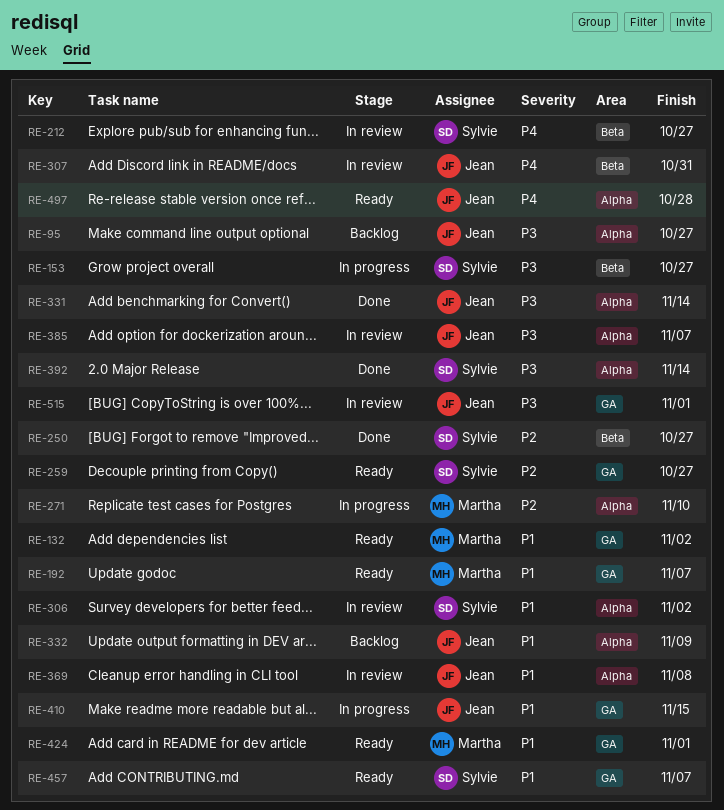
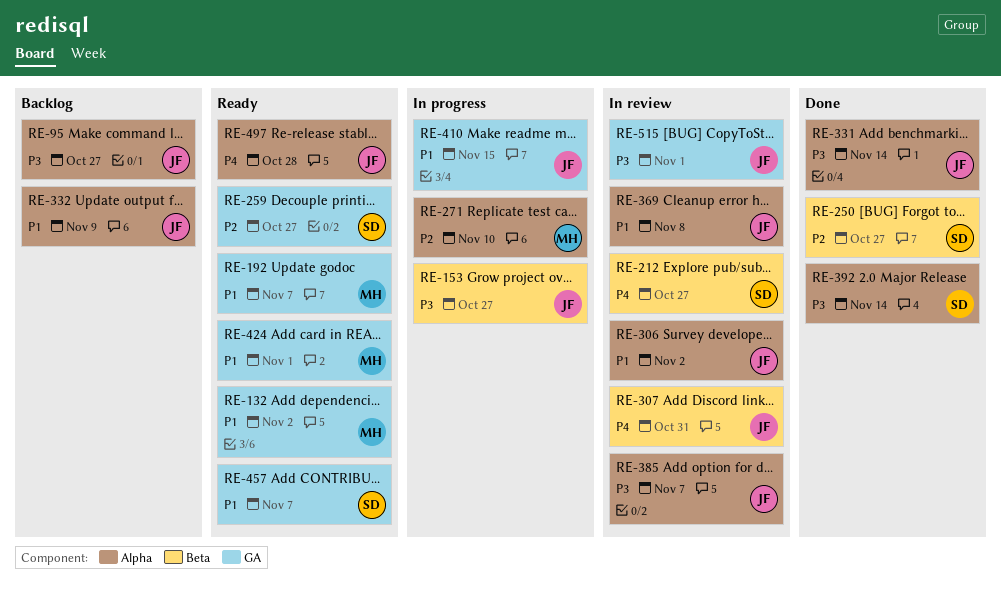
RE-153, owner: Sylvie -> Jean
RE-306, owner: Sylvie -> Jean

